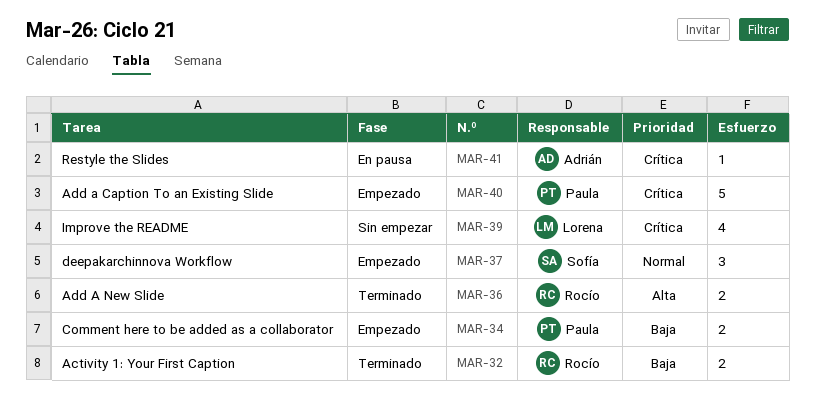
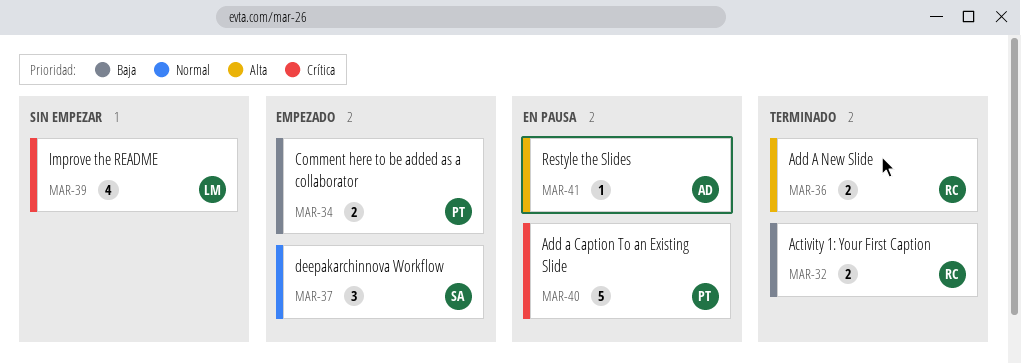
MAR-40, status: Empezado -> En pausa
MAR-41, priority: Crítica -> Alta

